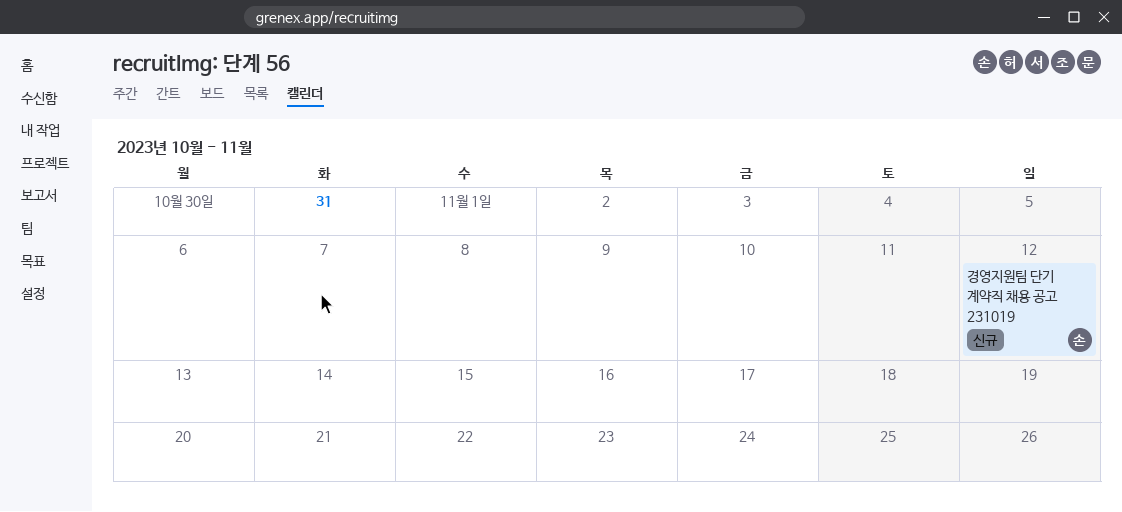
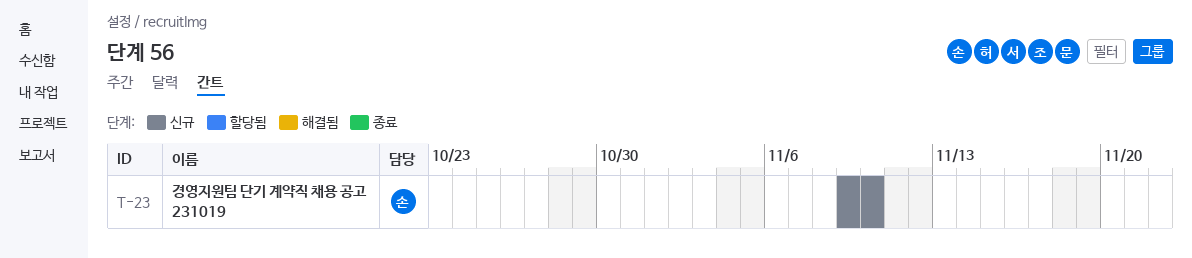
경영지원팀 단기 계약직 채용 공고 231019, due: Nov 12 -> Nov 10

